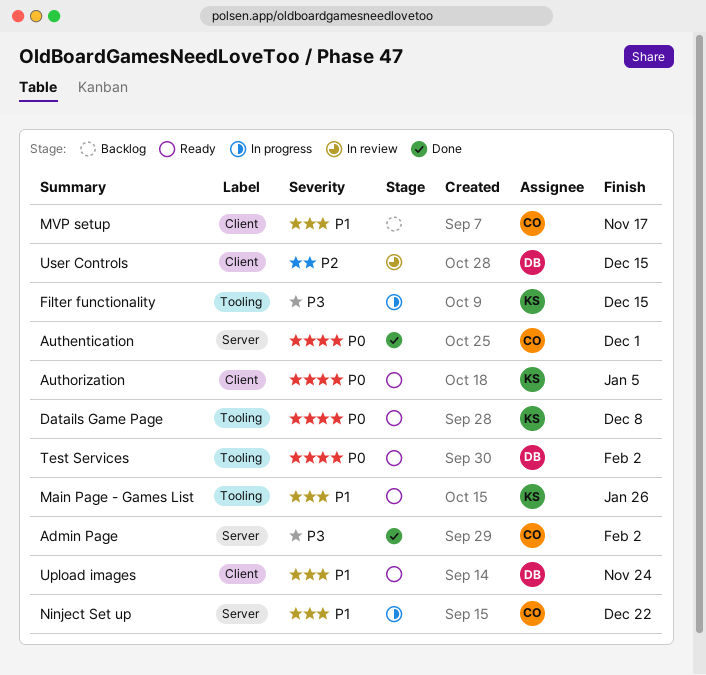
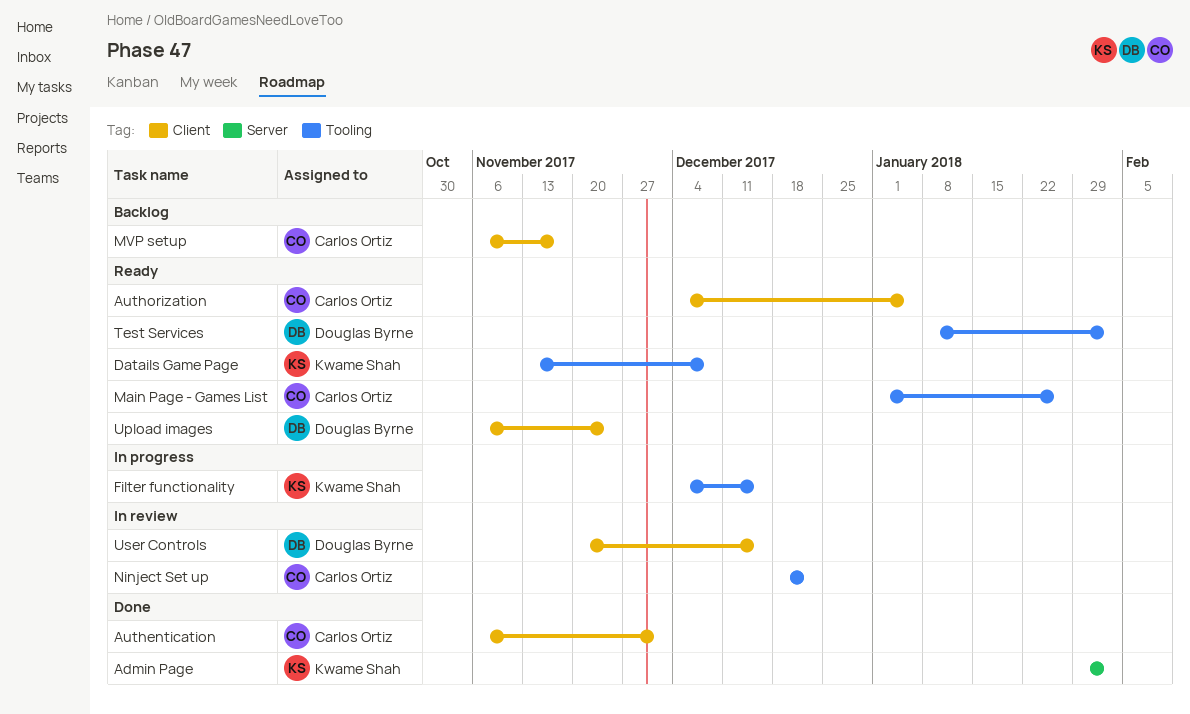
Admin Page, owner: Carlos Ortiz -> Kwame Shah
Authentication, label: Server -> Client
Authorization, owner: Kwame Shah -> Carlos Ortiz
Main Page - Games List, owner: Kwame Shah -> Carlos Ortiz
Ninject Set up, status: In progress -> In review
Ninject Set up, label: Server -> Tooling

